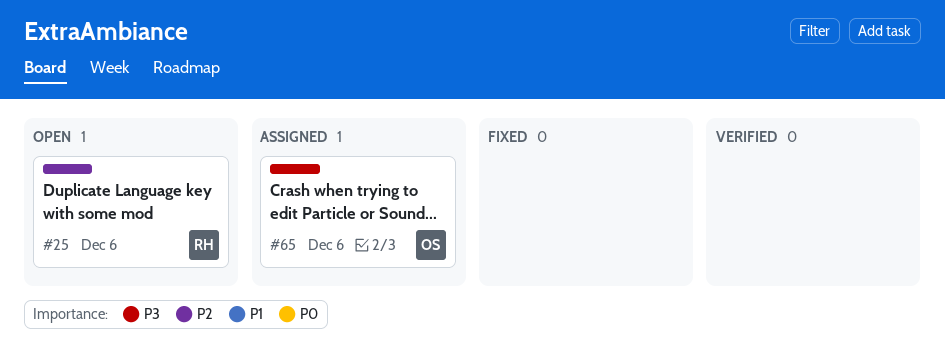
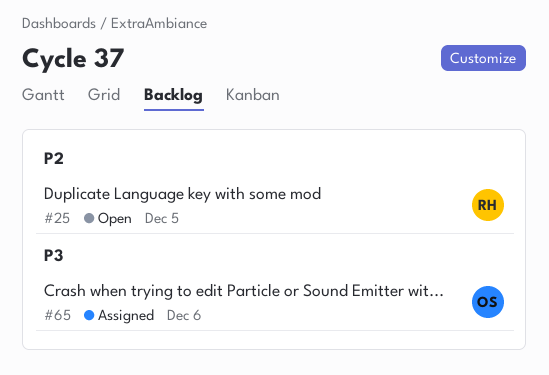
#25, due: Dec 6 -> Dec 5

